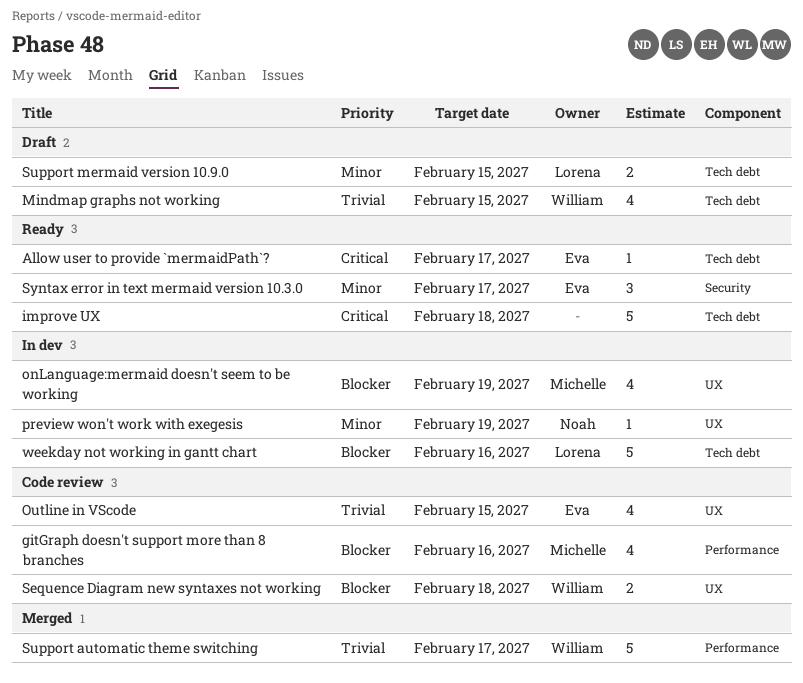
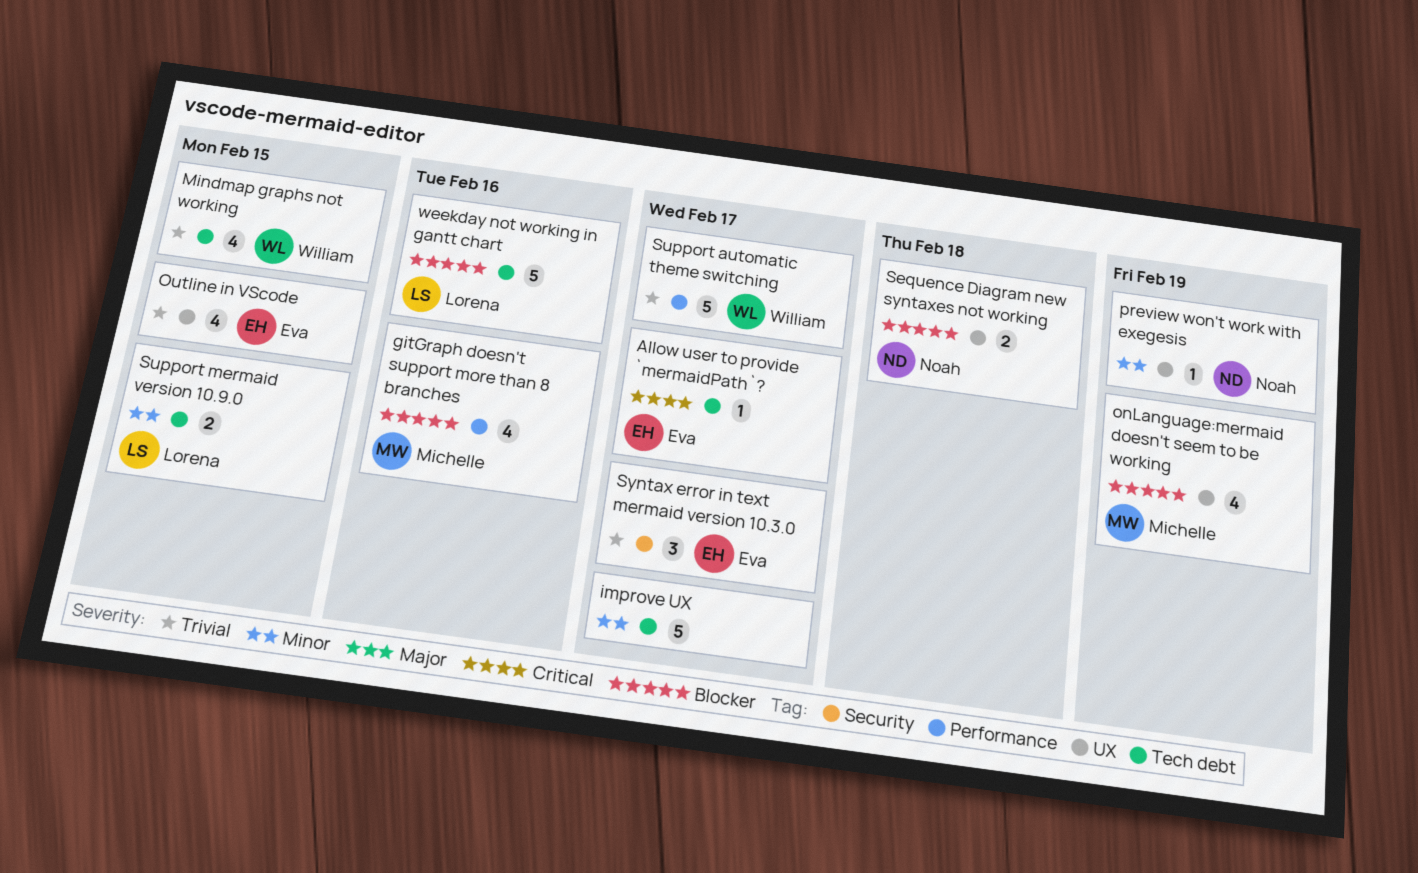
improve UX, priority: Critical -> Minor
improve UX, due: Feb 18 -> Feb 17
Sequence Diagram new syntaxes not working, owner: William -> Noah
Syntax error in text mermaid version 10.3.0, priority: Minor -> Trivial

